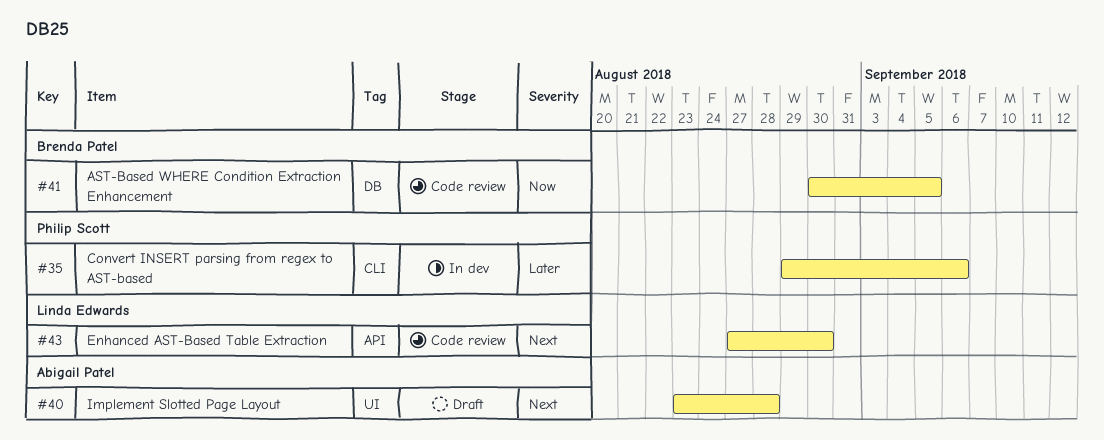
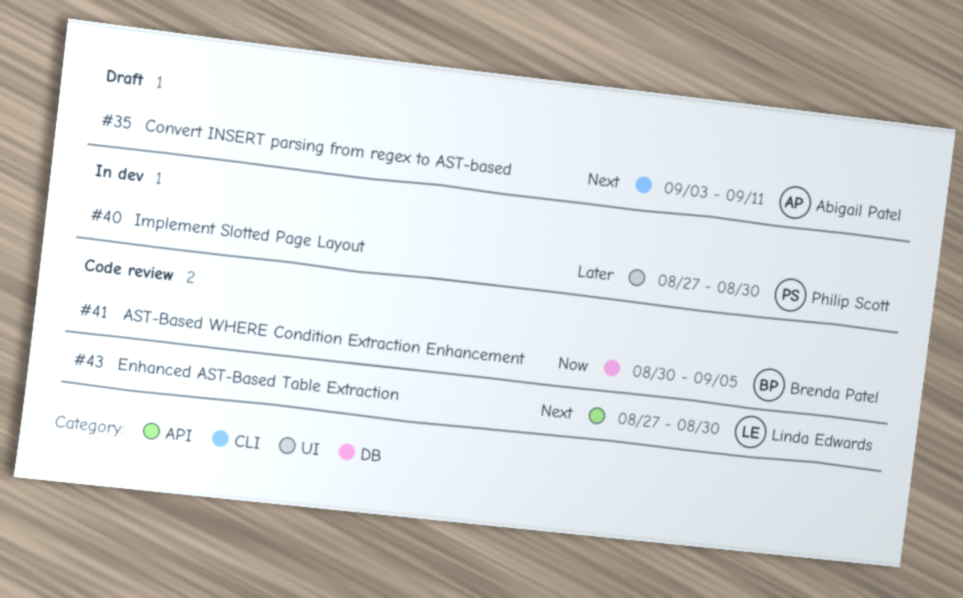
#35, status: In dev -> Draft
#35, owner: Philip Scott -> Abigail Patel
#35, priority: Later -> Next
#35, start: Aug 29 -> Sep 3
#35, due: Sep 6 -> Sep 11
#40, status: Draft -> In dev
#40, owner: Abigail Patel -> Philip Scott
#40, priority: Next -> Later
#40, start: Aug 23 -> Aug 27
#40, due: Aug 28 -> Aug 30

